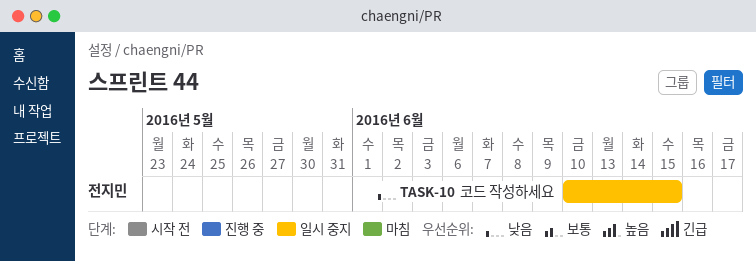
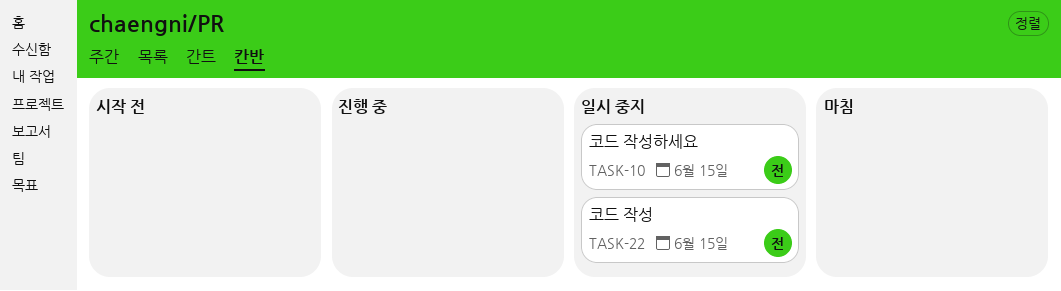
TASK-22: none -> present

